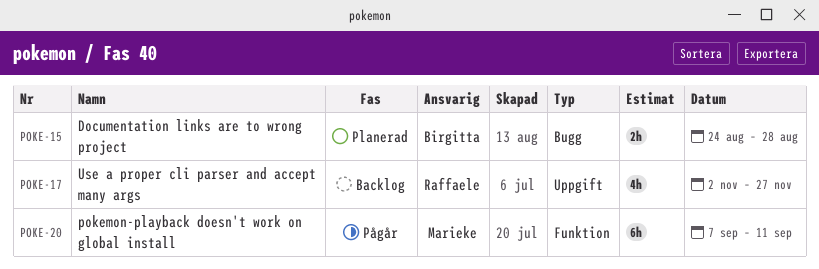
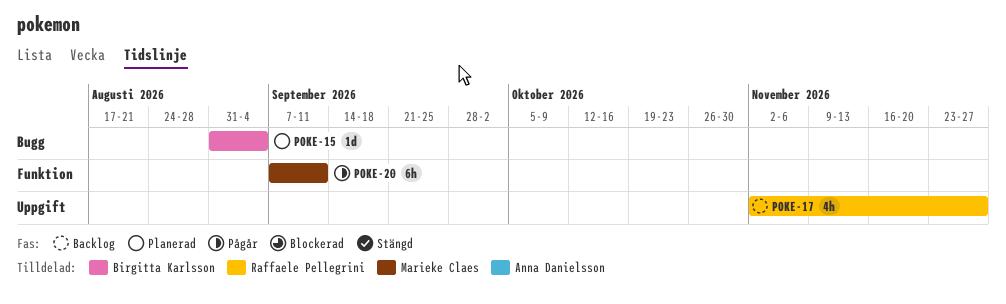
POKE-15, estimate: 2h -> 1d
POKE-15, start: Aug 24 -> Aug 31
POKE-15, due: Aug 28 -> Sep 4

